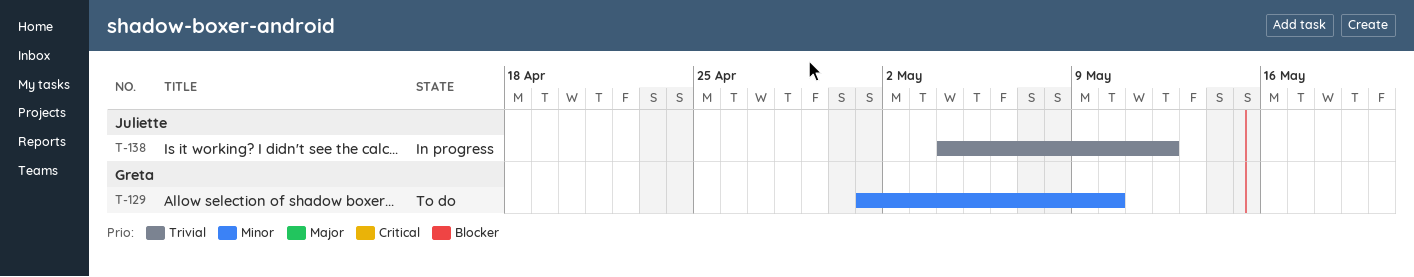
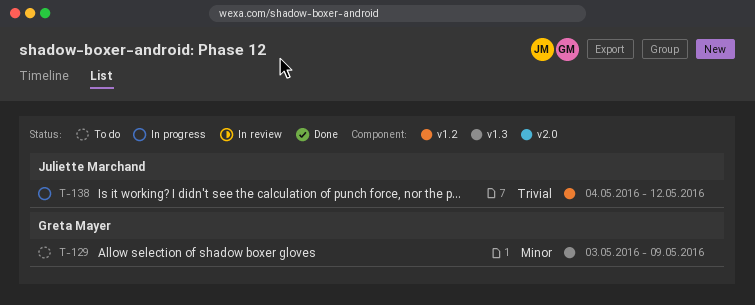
T-129, start: May 1 -> May 3
T-129, due: May 10 -> May 9

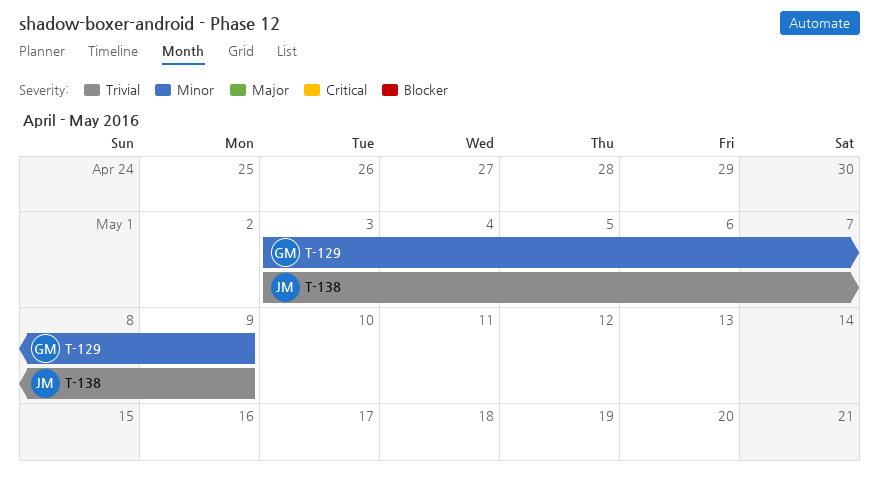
T-138, start: May 4 -> May 3
T-138, due: May 12 -> May 9

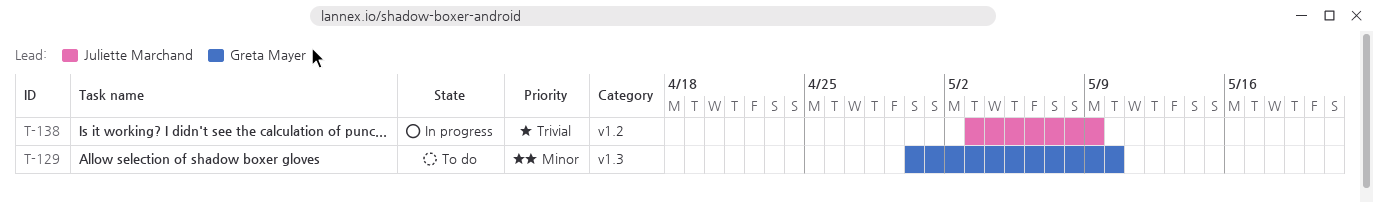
T-129, start: May 3 -> Apr 30
T-129, due: May 9 -> May 10

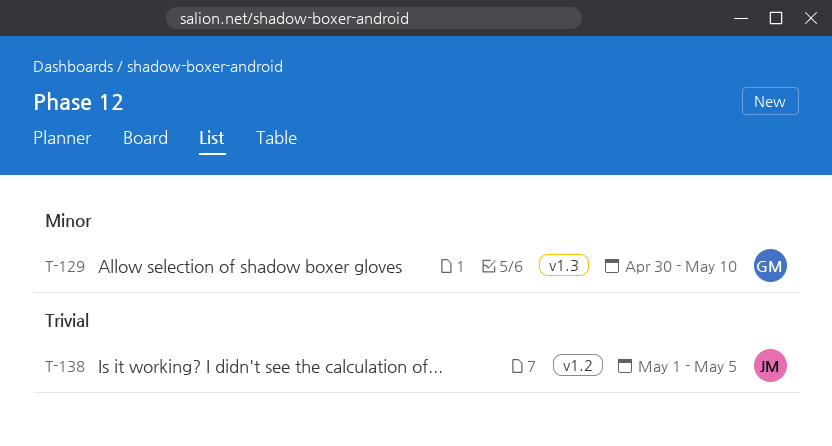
T-138, start: May 3 -> May 1
T-138, due: May 9 -> May 5

